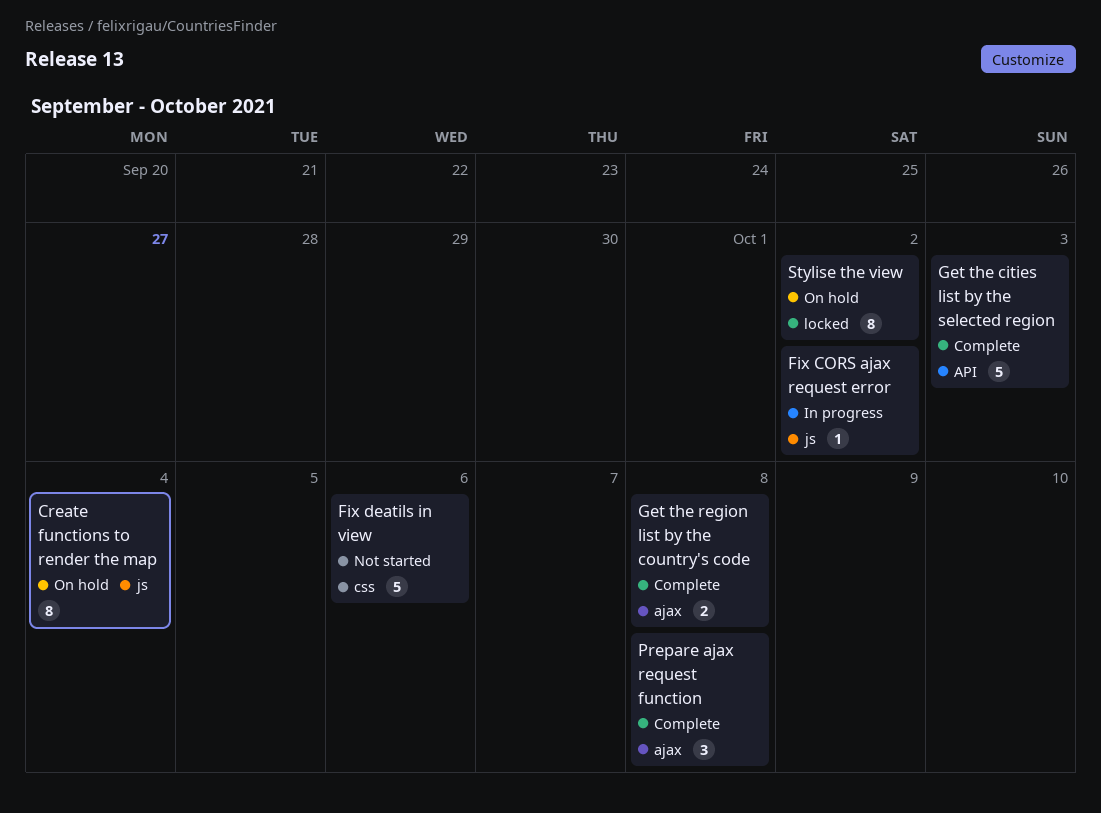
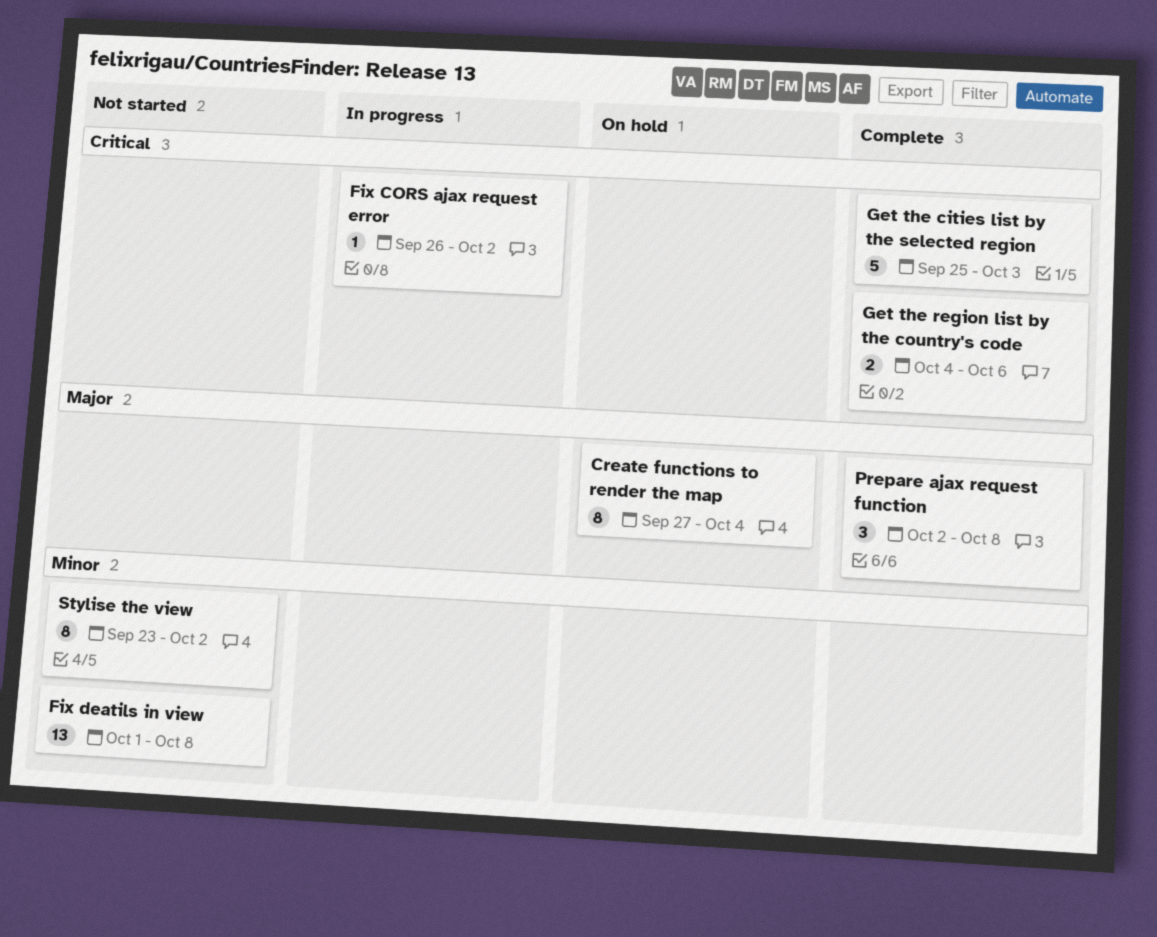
Fix deatils in view, estimate: 5 -> 13
Fix deatils in view, due: Oct 6 -> Oct 8
Get the region list by the country's code, due: Oct 8 -> Oct 6
Stylise the view, status: On hold -> Not started

